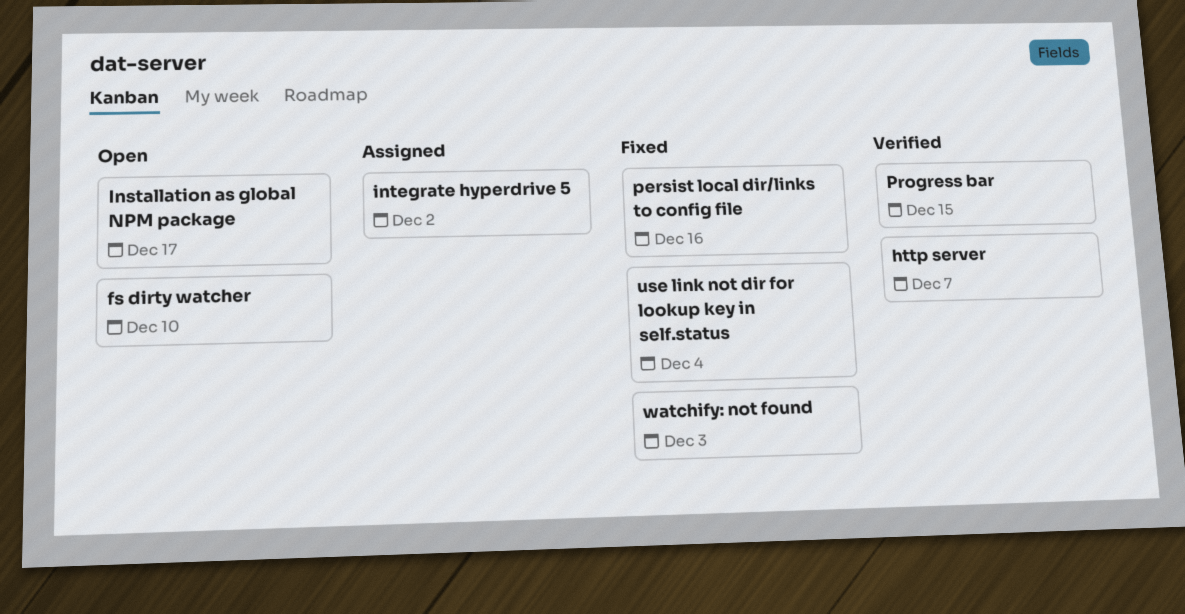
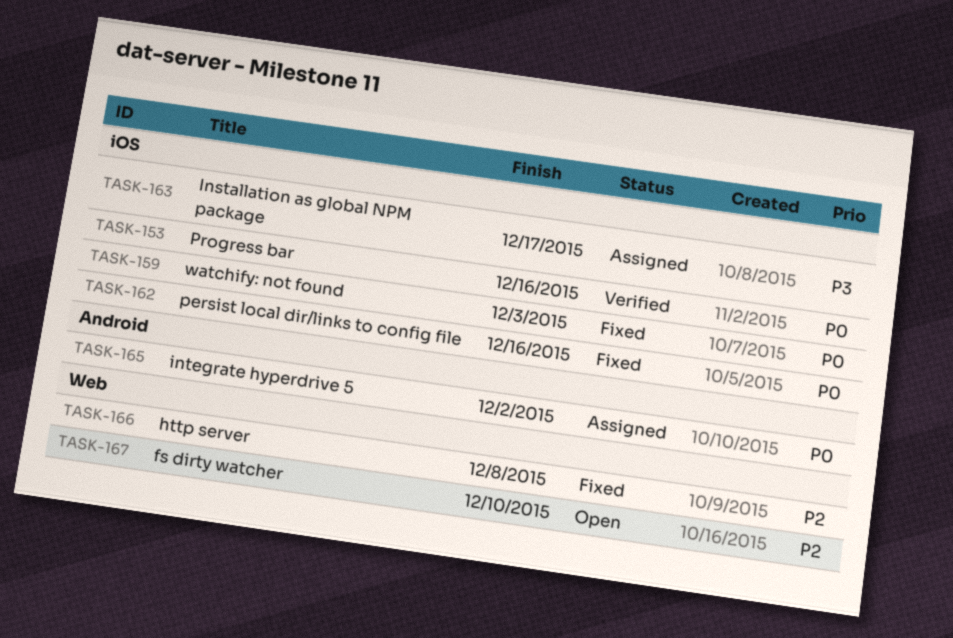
http server, status: Verified -> Fixed
http server, due: Dec 7 -> Dec 8
Installation as global NPM package, status: Open -> Assigned
Progress bar, due: Dec 15 -> Dec 16
use link not dir for lookup key in self.status: present -> none

